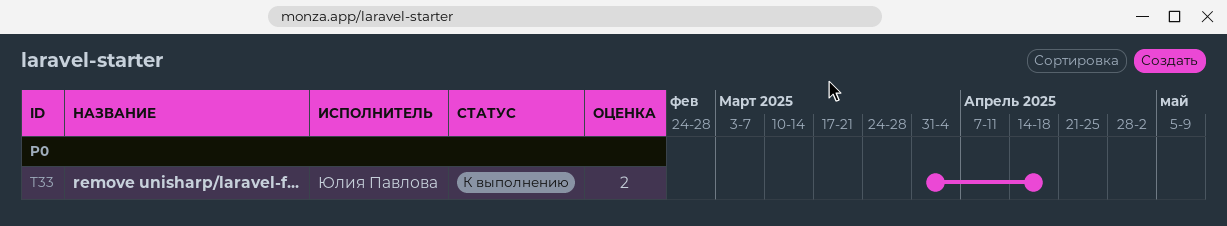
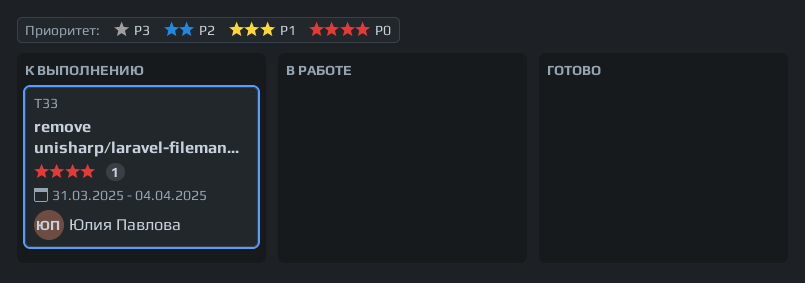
T33, estimate: 2 -> 1
T33, due: Apr 18 -> Apr 4

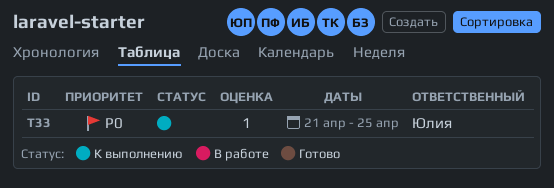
T33, start: Mar 31 -> Apr 21
T33, due: Apr 4 -> Apr 25

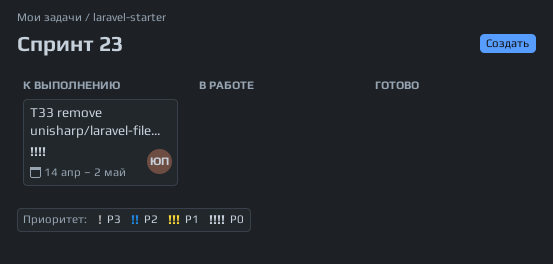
T33, start: Apr 21 -> Apr 14
T33, due: Apr 25 -> May 2

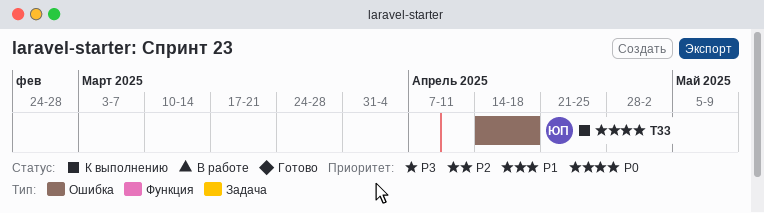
T33, due: May 2 -> Apr 18

